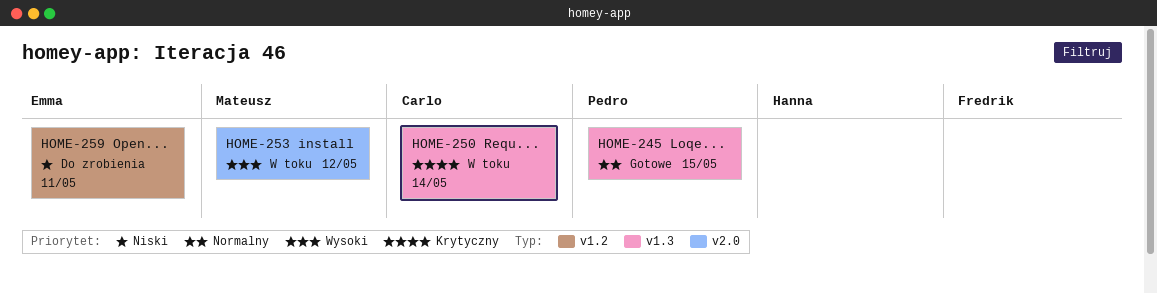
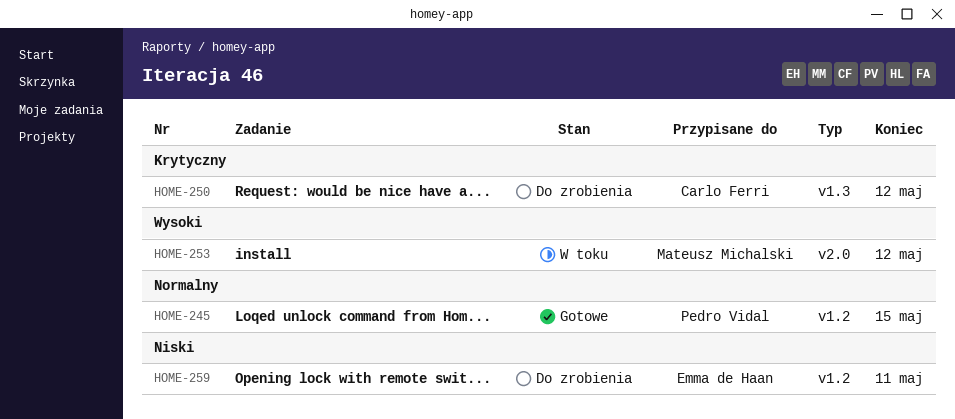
HOME-245, label: v1.3 -> v1.2
HOME-250, status: W toku -> Do zrobienia
HOME-250, due: May 14 -> May 12

